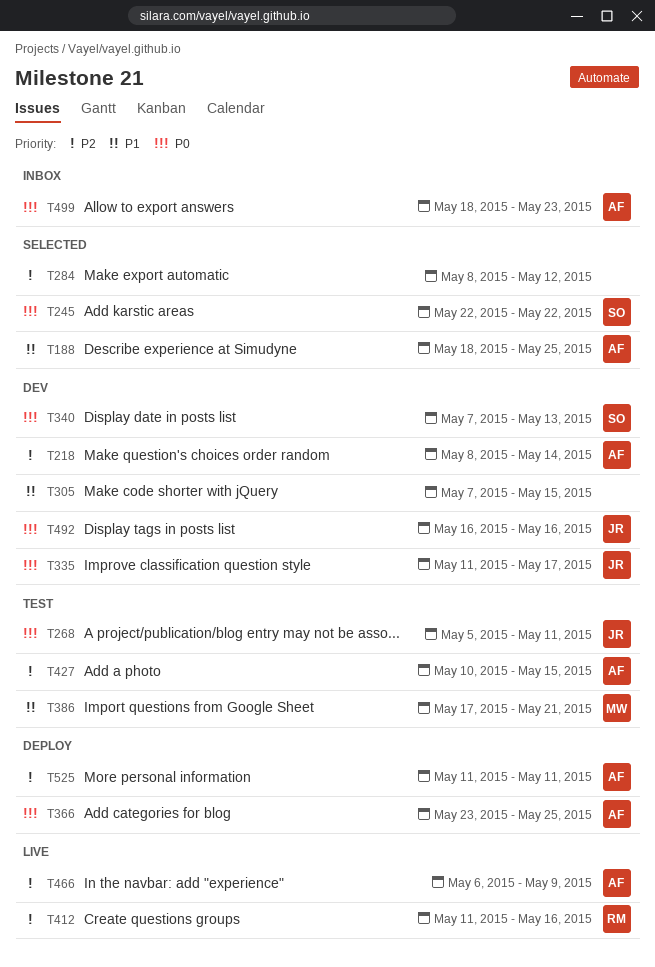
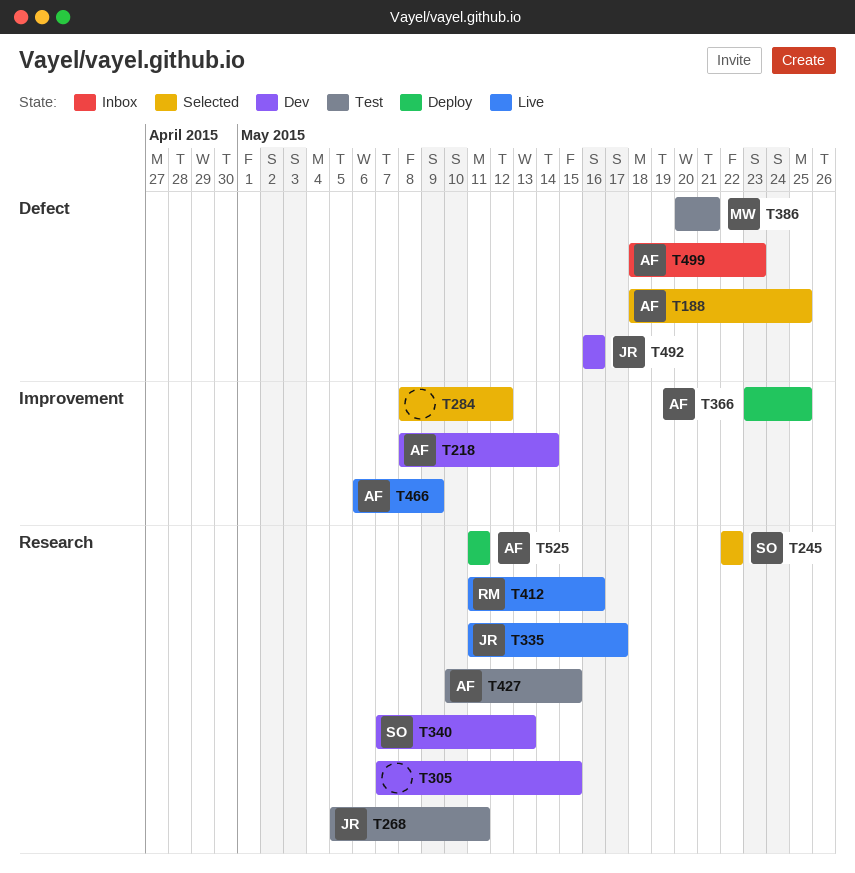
T335, status: Dev -> Live
T386, start: May 17 -> May 20

